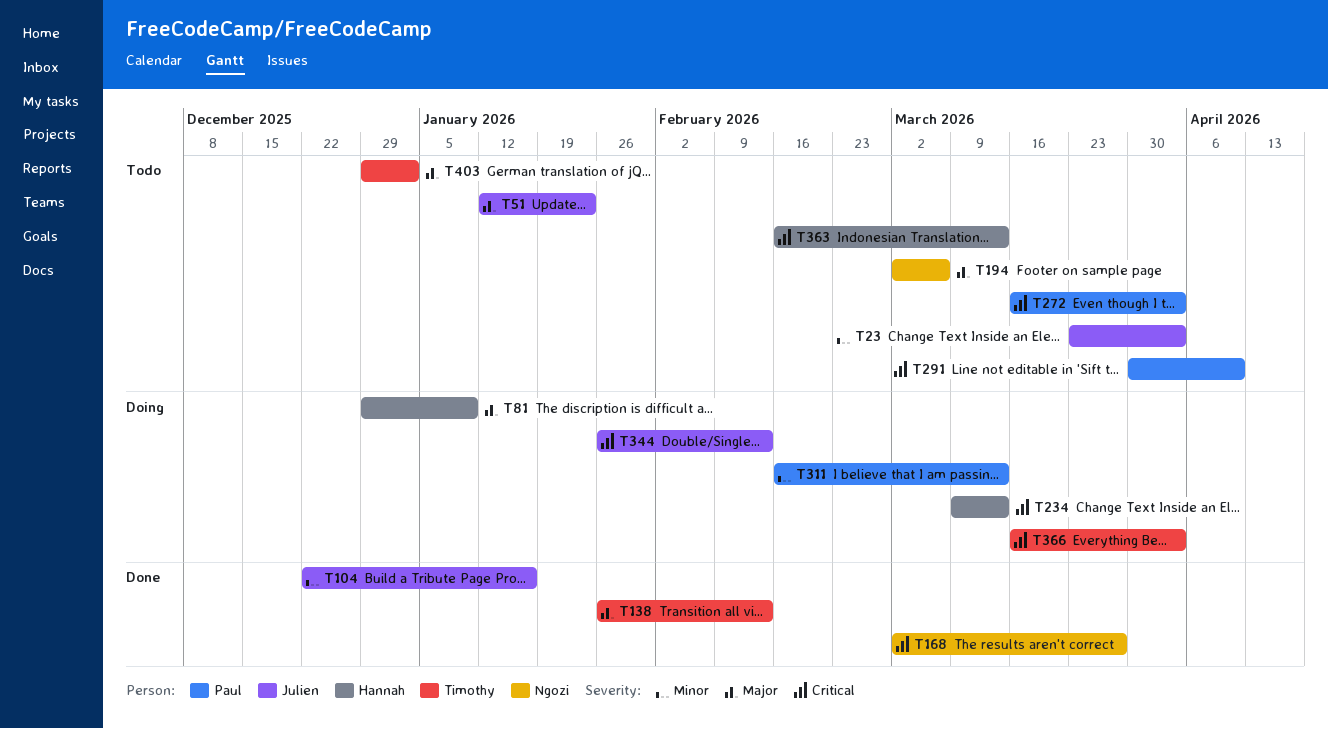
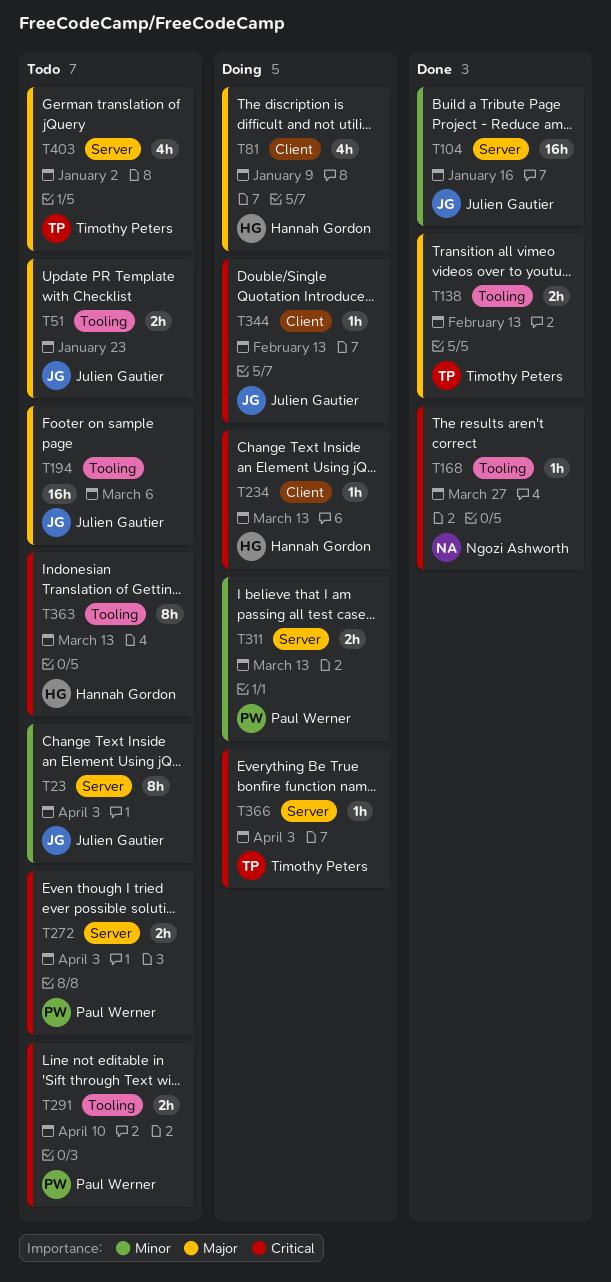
T194, owner: Ngozi Ashworth -> Julien Gautier

